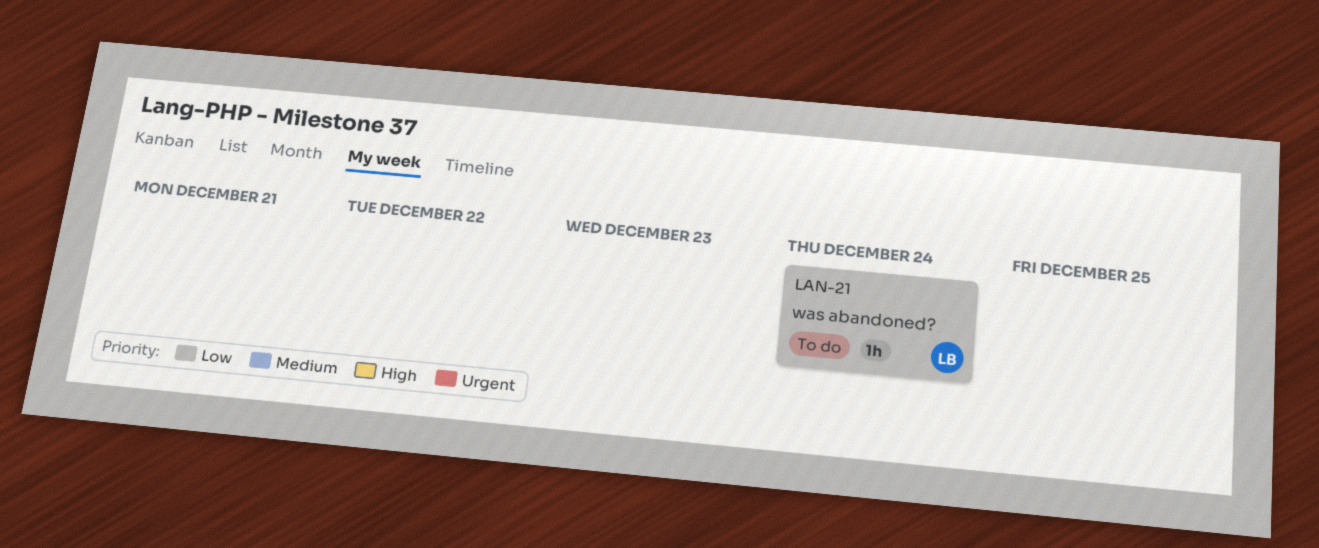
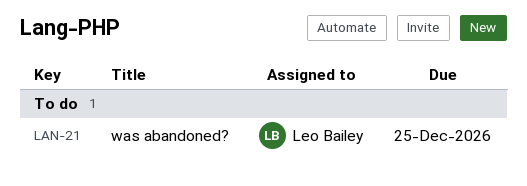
LAN-21, due: Dec 24 -> Dec 25

